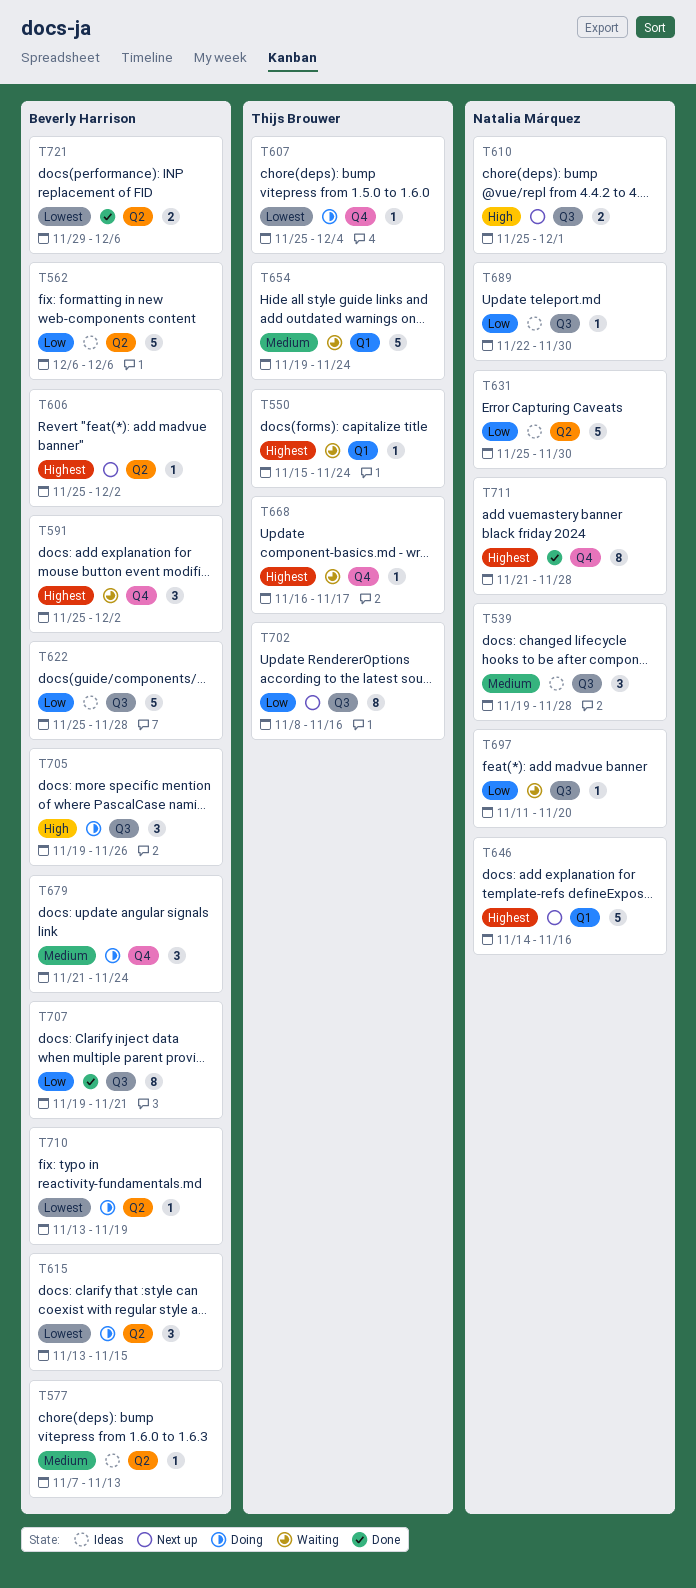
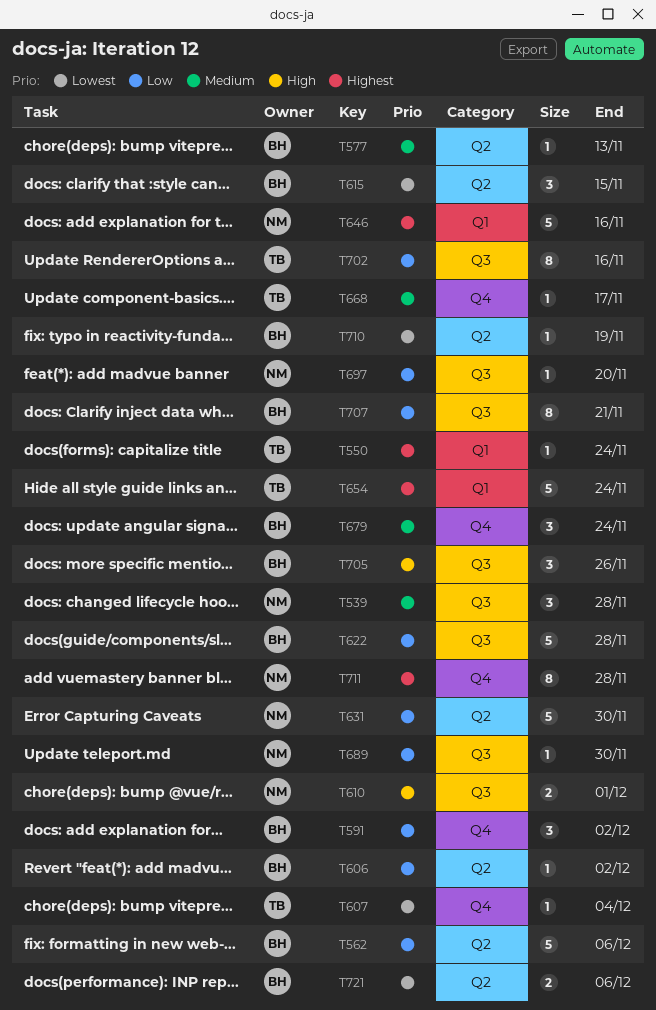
T591, priority: Highest -> Low
T606, priority: Highest -> Low
T654, priority: Medium -> Highest
T668, priority: Highest -> Medium

